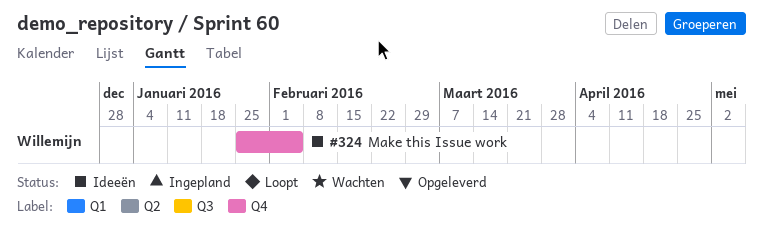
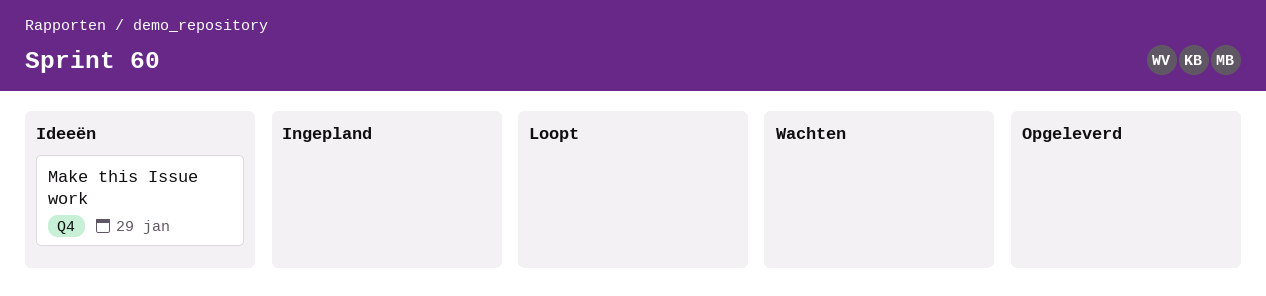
Make this Issue work, due: Feb 5 -> Jan 29

